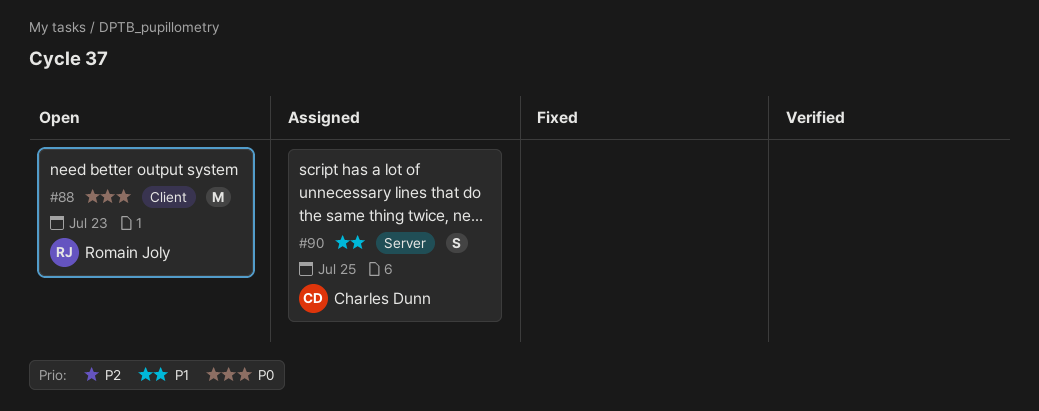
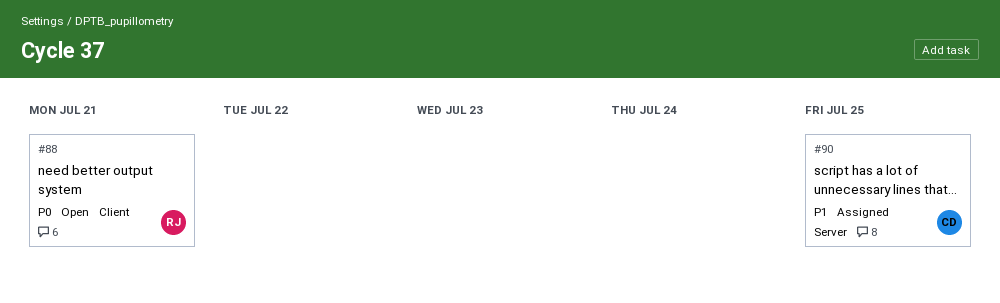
#88, due: Jul 23 -> Jul 21

